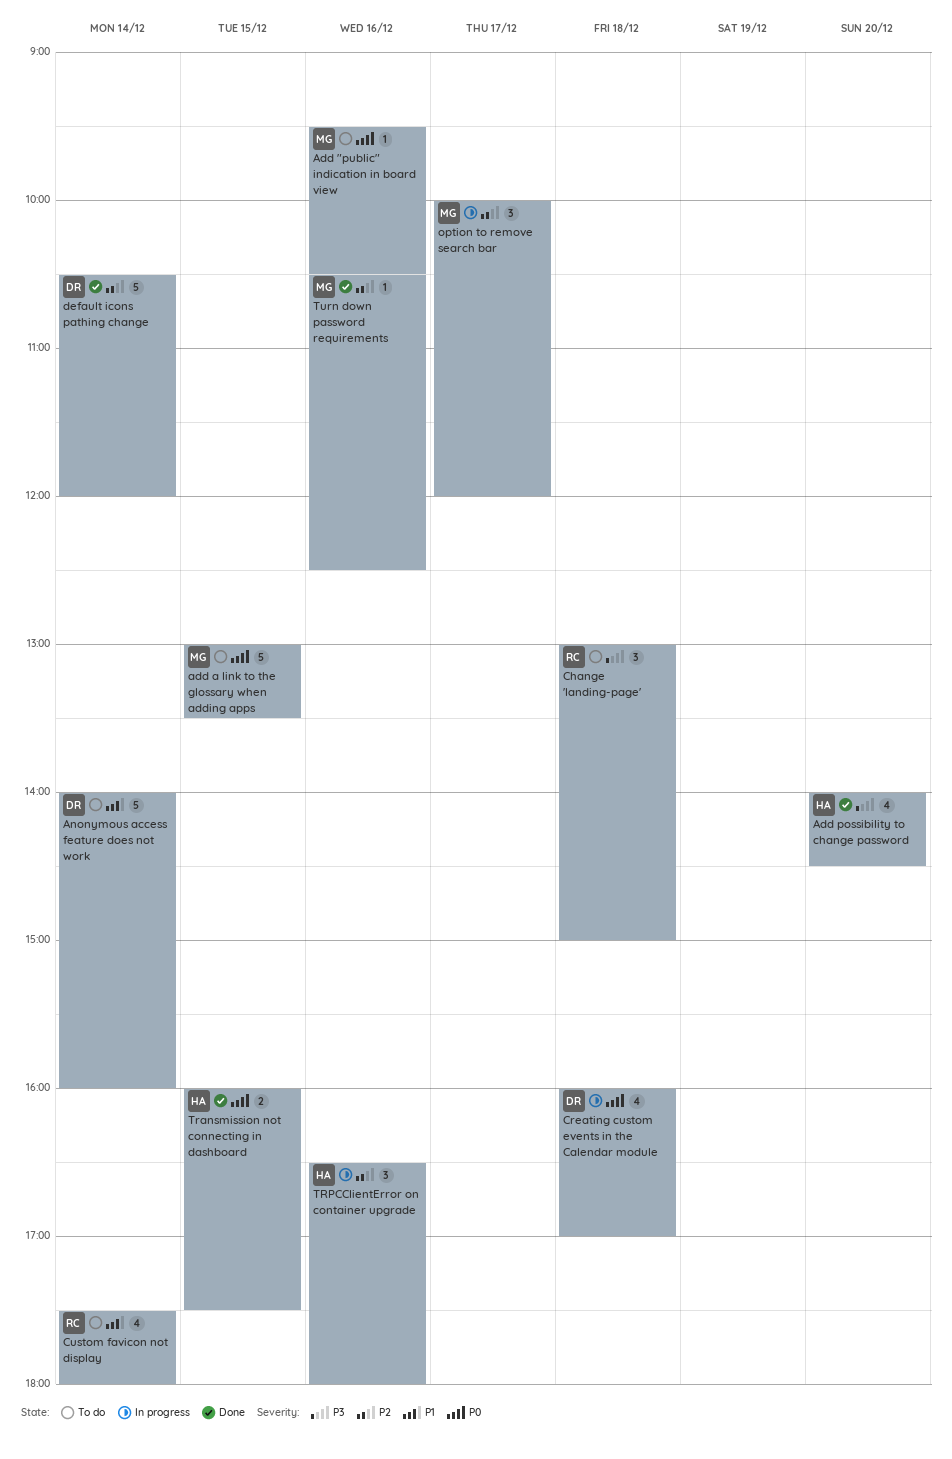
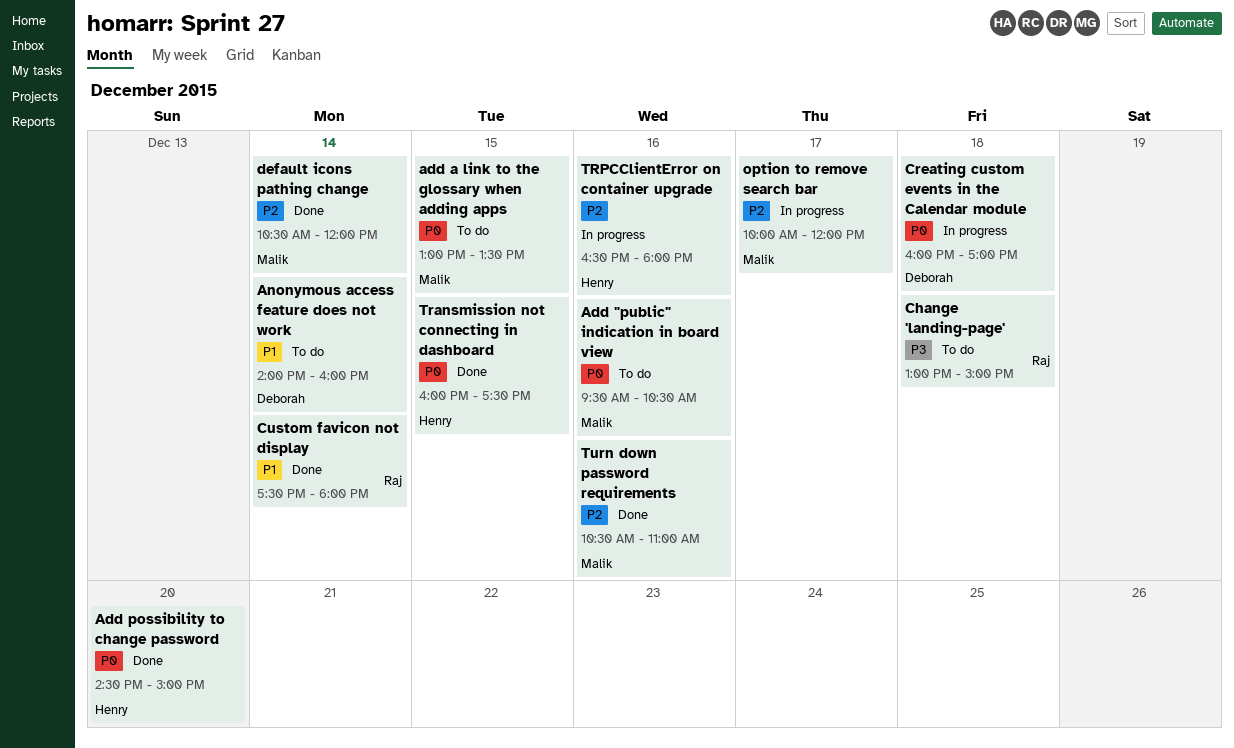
Add possibility to change password, priority: P3 -> P0
Add possibility to change password, begins: 14:00 -> 14:30
Add possibility to change password, ends: 14:30 -> 15:00
Custom favicon not display, status: To do -> Done
default icons pathing change, owner: Deborah -> Malik
Turn down password requirements, ends: 12:30 -> 11:00

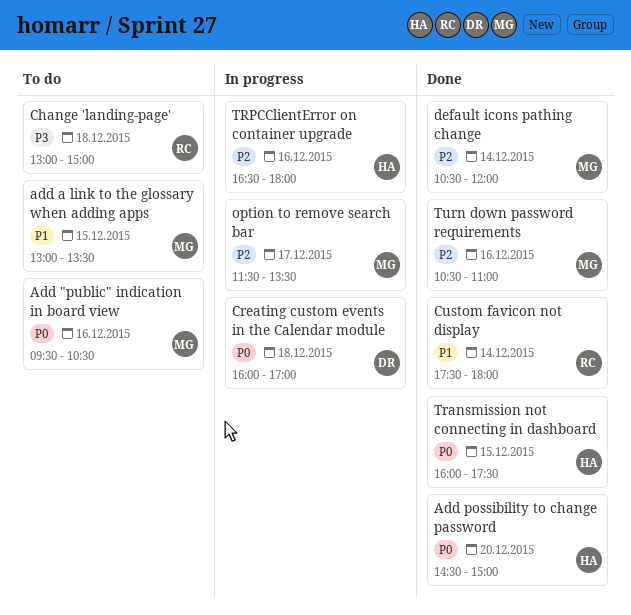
add a link to the glossary when adding apps, priority: P0 -> P1
Anonymous access feature does not work: present -> none
option to remove search bar, begins: 10:00 -> 11:30
option to remove search bar, ends: 12:00 -> 13:30

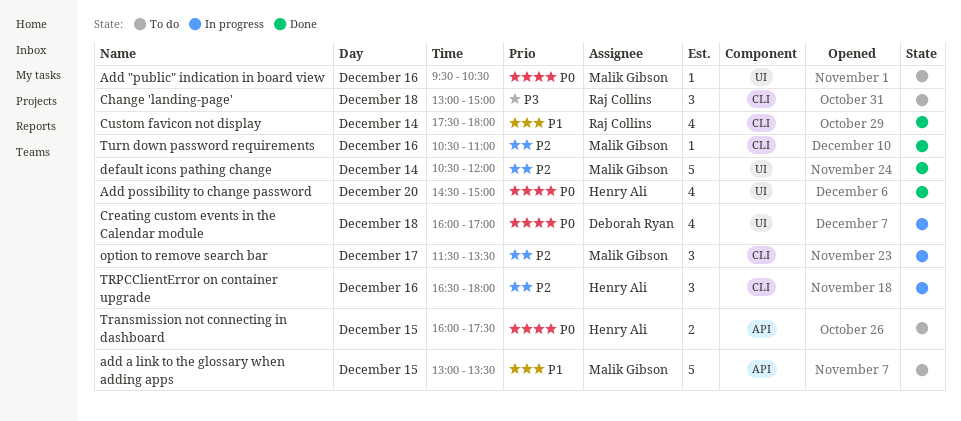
Transmission not connecting in dashboard, status: Done -> To do

